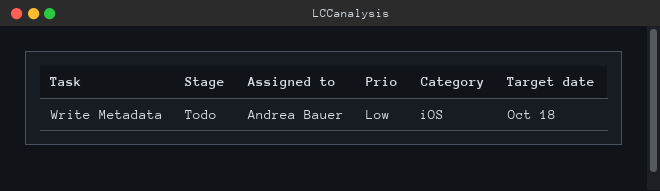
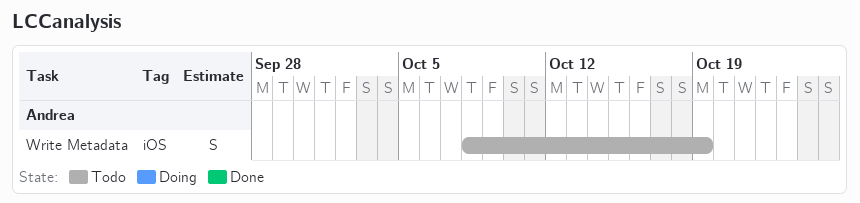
Write Metadata, due: Oct 18 -> Oct 19

